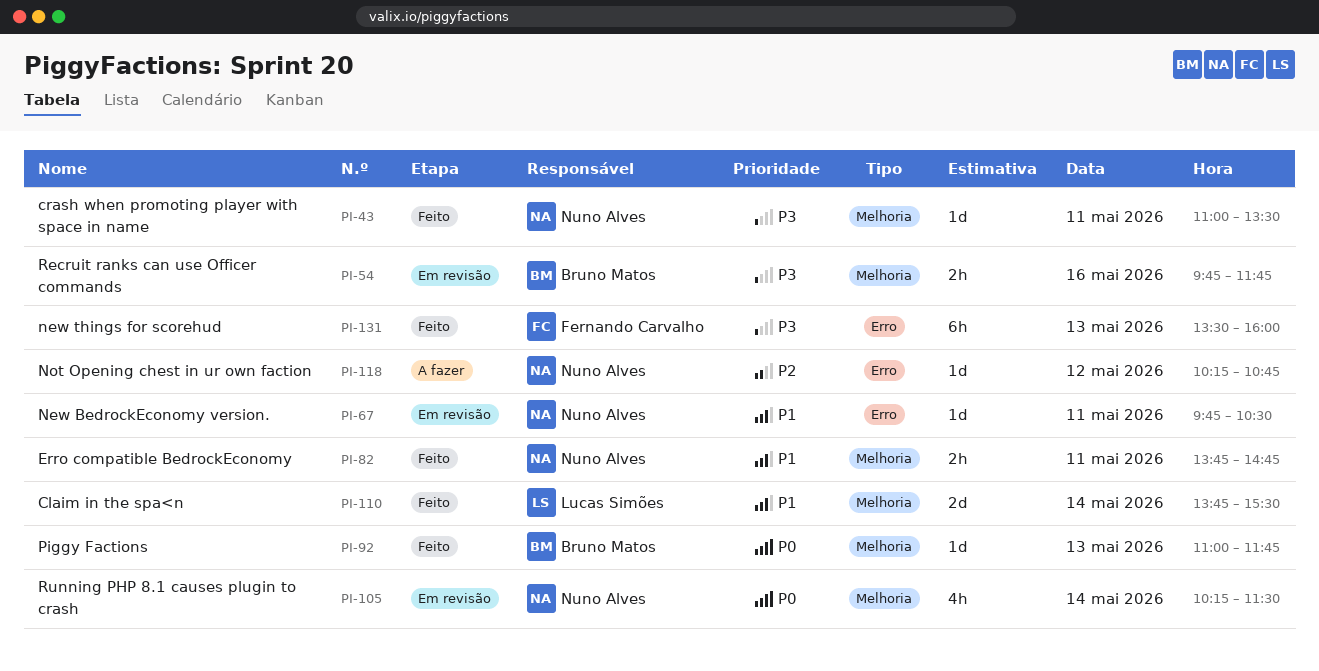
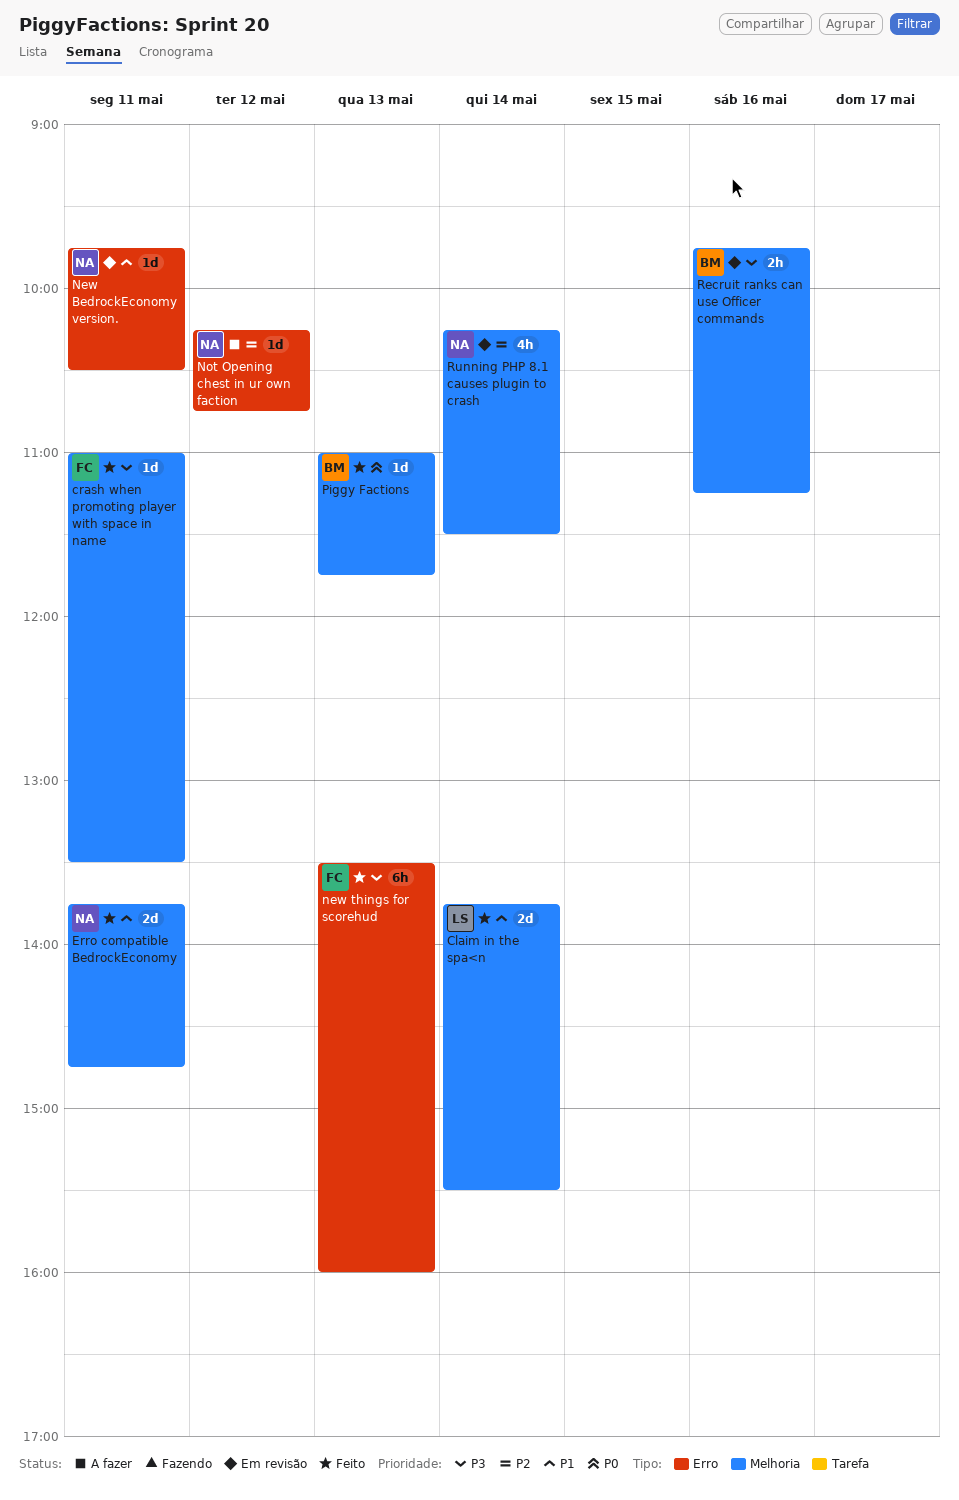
crash when promoting player with space in name, owner: Nuno Alves -> Fernando Carvalho
Erro compatible BedrockEconomy, estimate: 2h -> 2d
Recruit ranks can use Officer commands, ends: 11:45 -> 11:15
Running PHP 8.1 causes plugin to crash, priority: P0 -> P2

